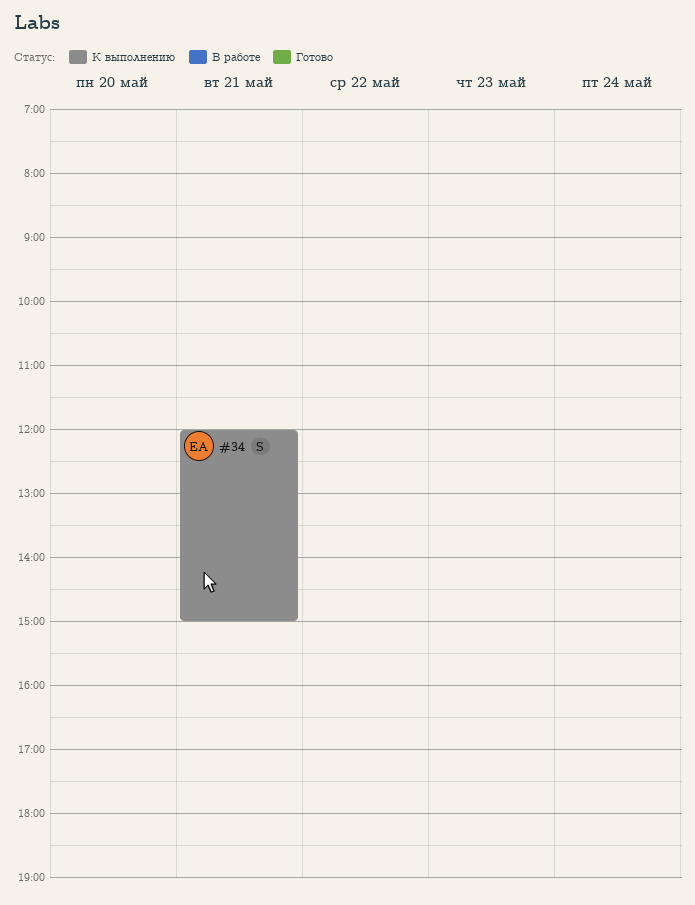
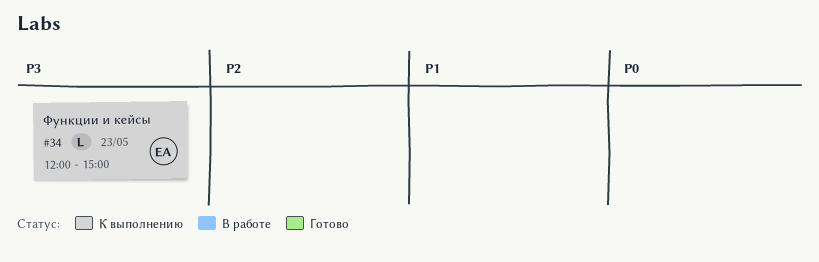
#34, estimate: S -> L
#34, day: May 21 -> May 23

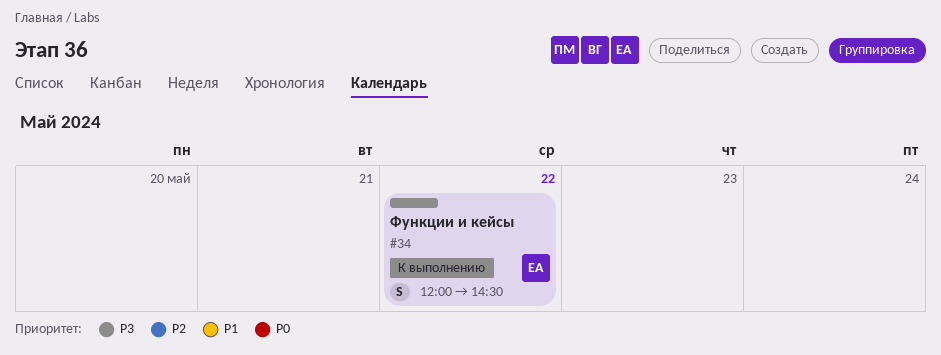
#34, estimate: L -> S
#34, day: May 23 -> May 22
#34, ends: 15:00 -> 14:30

